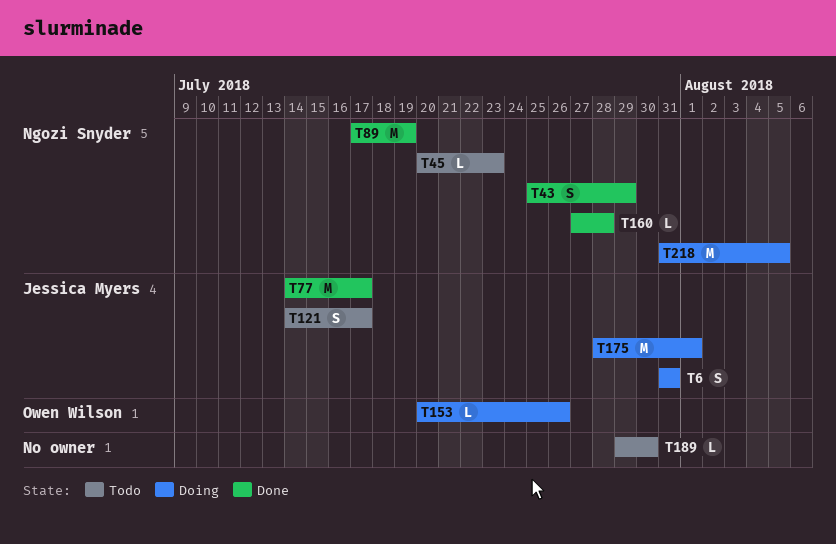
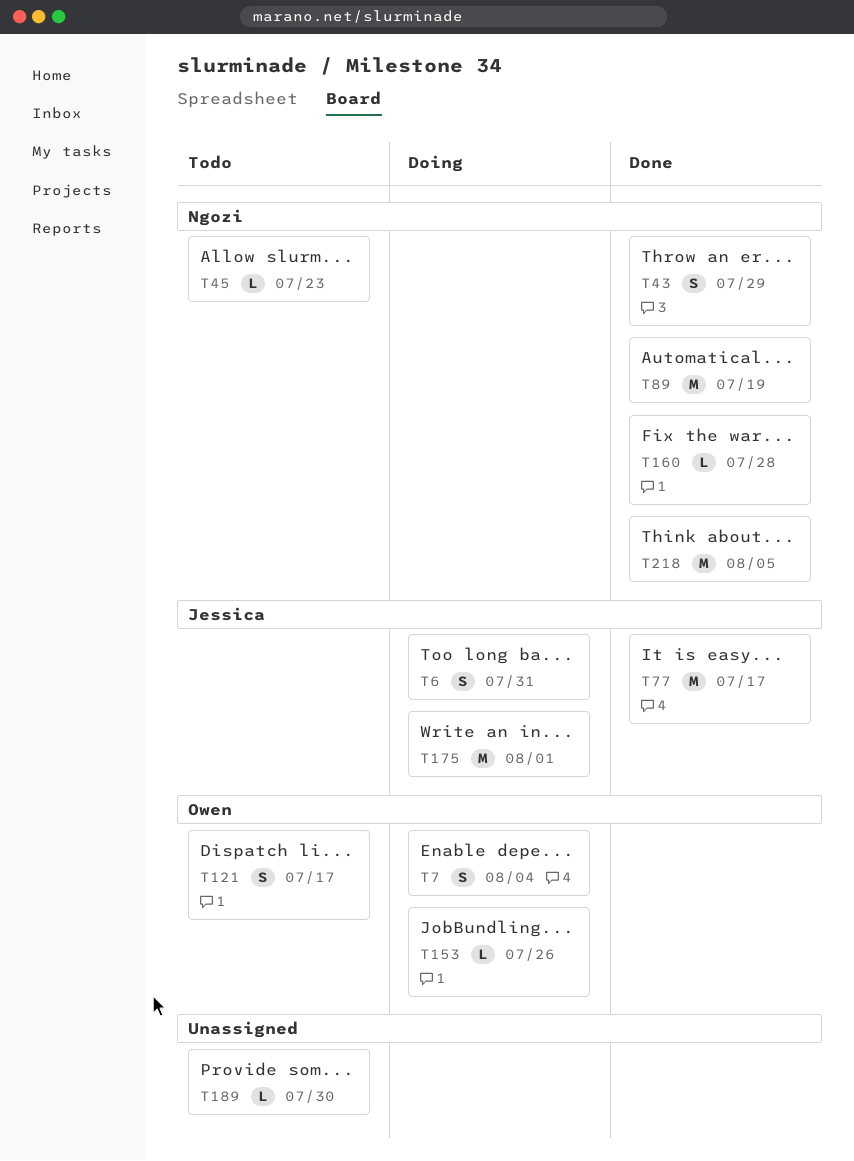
T7: none -> present
T121, owner: Jessica Myers -> Owen Wilson
T218, status: Doing -> Done

